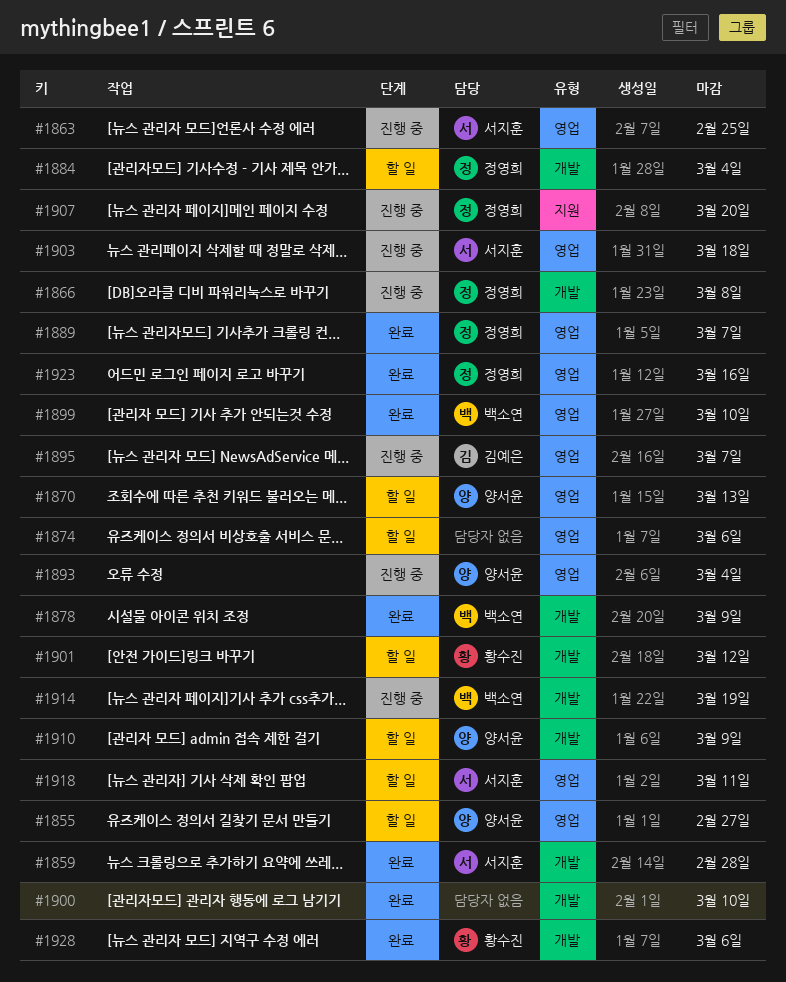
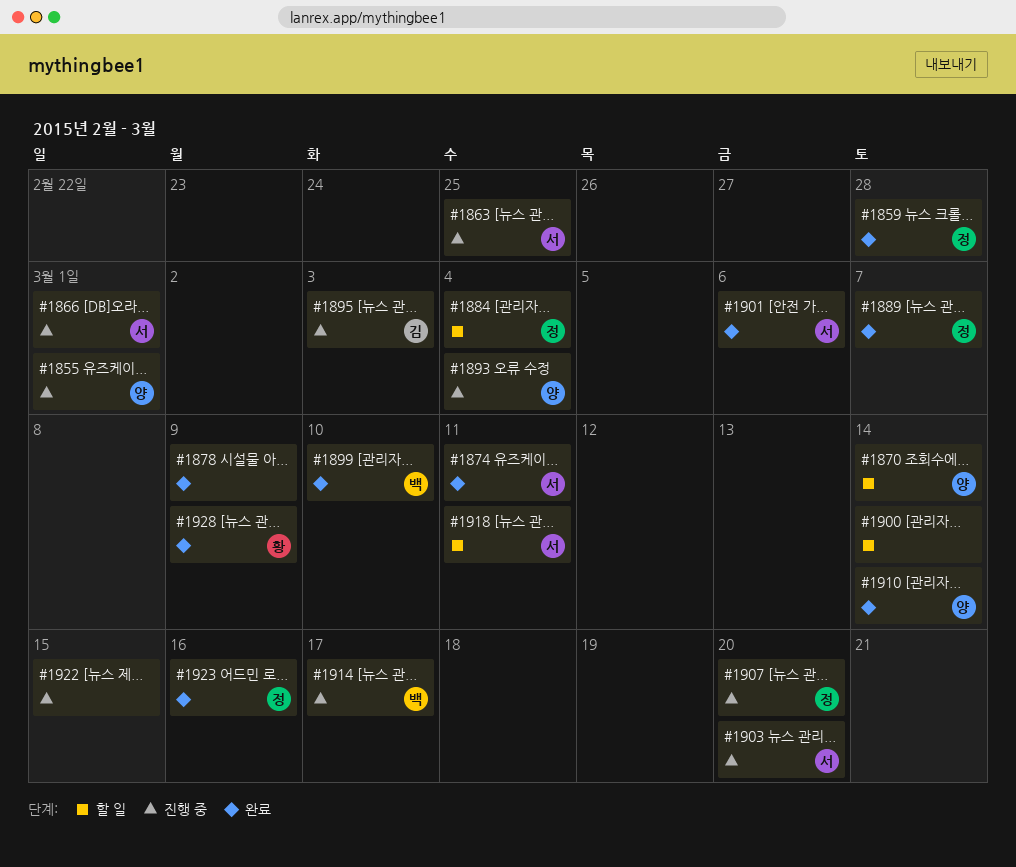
#1855, status: 할 일 -> 진행 중
#1855, due: Feb 27 -> Mar 1
#1859, owner: 서지훈 -> 정영희
#1866, owner: 정영희 -> 서지훈
#1866, due: Mar 8 -> Mar 1
#1870, due: Mar 13 -> Mar 14
#1874, status: 할 일 -> 완료
#1874, owner: none -> 서지훈
#1874, due: Mar 6 -> Mar 11
#1878, owner: 백소연 -> none
#1895, due: Mar 7 -> Mar 3
#1900, status: 완료 -> 할 일
#1900, due: Mar 10 -> Mar 14
#1901, status: 할 일 -> 완료
#1901, owner: 황수진 -> 서지훈
#1901, due: Mar 12 -> Mar 6
#1903, due: Mar 18 -> Mar 20
#1910, status: 할 일 -> 완료
#1910, due: Mar 9 -> Mar 14
#1914, due: Mar 19 -> Mar 17
#1922: none -> present
#1928, due: Mar 6 -> Mar 9

